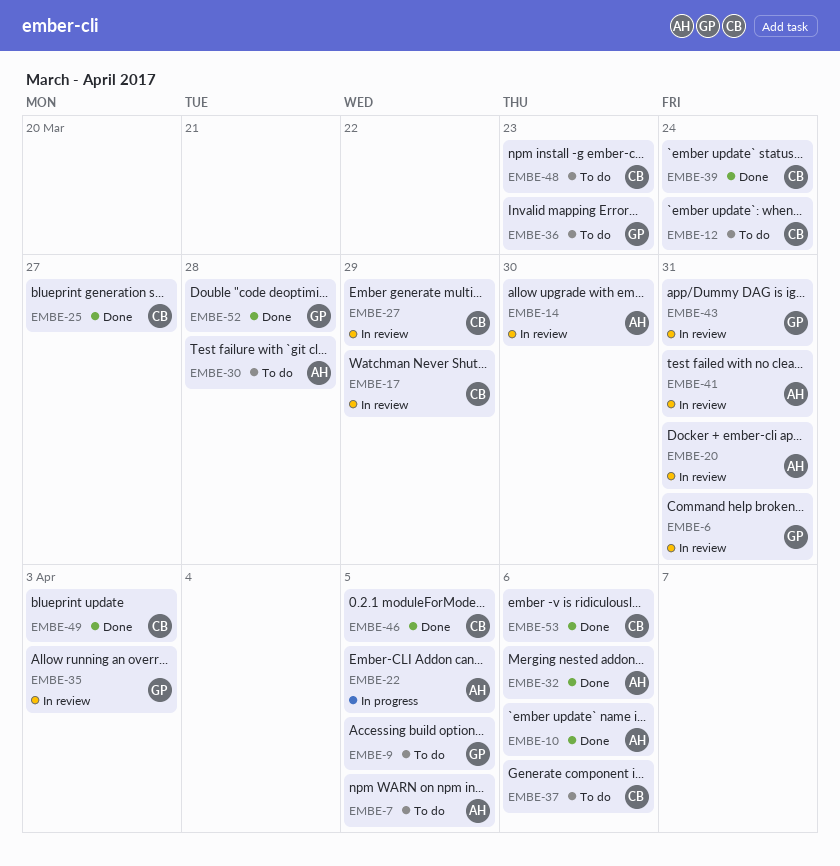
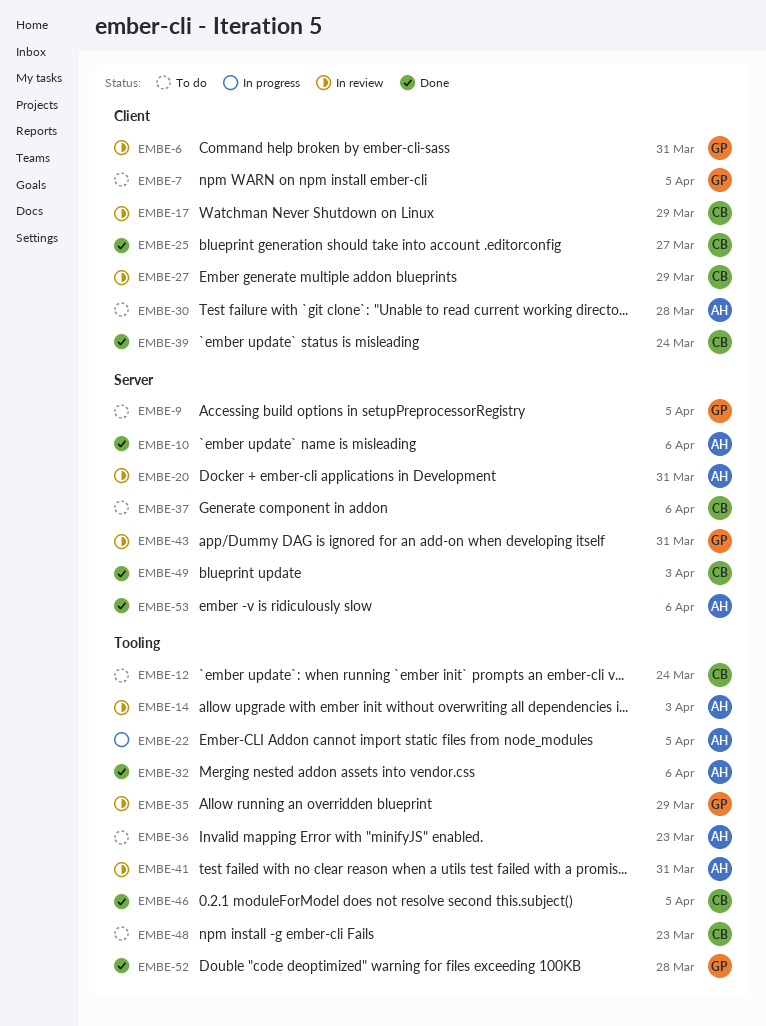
EMBE-7, owner: AH -> GP
EMBE-14, due: Mar 30 -> Apr 3
EMBE-35, due: Apr 3 -> Mar 29
EMBE-36, owner: GP -> AH
EMBE-53, owner: CB -> AH

